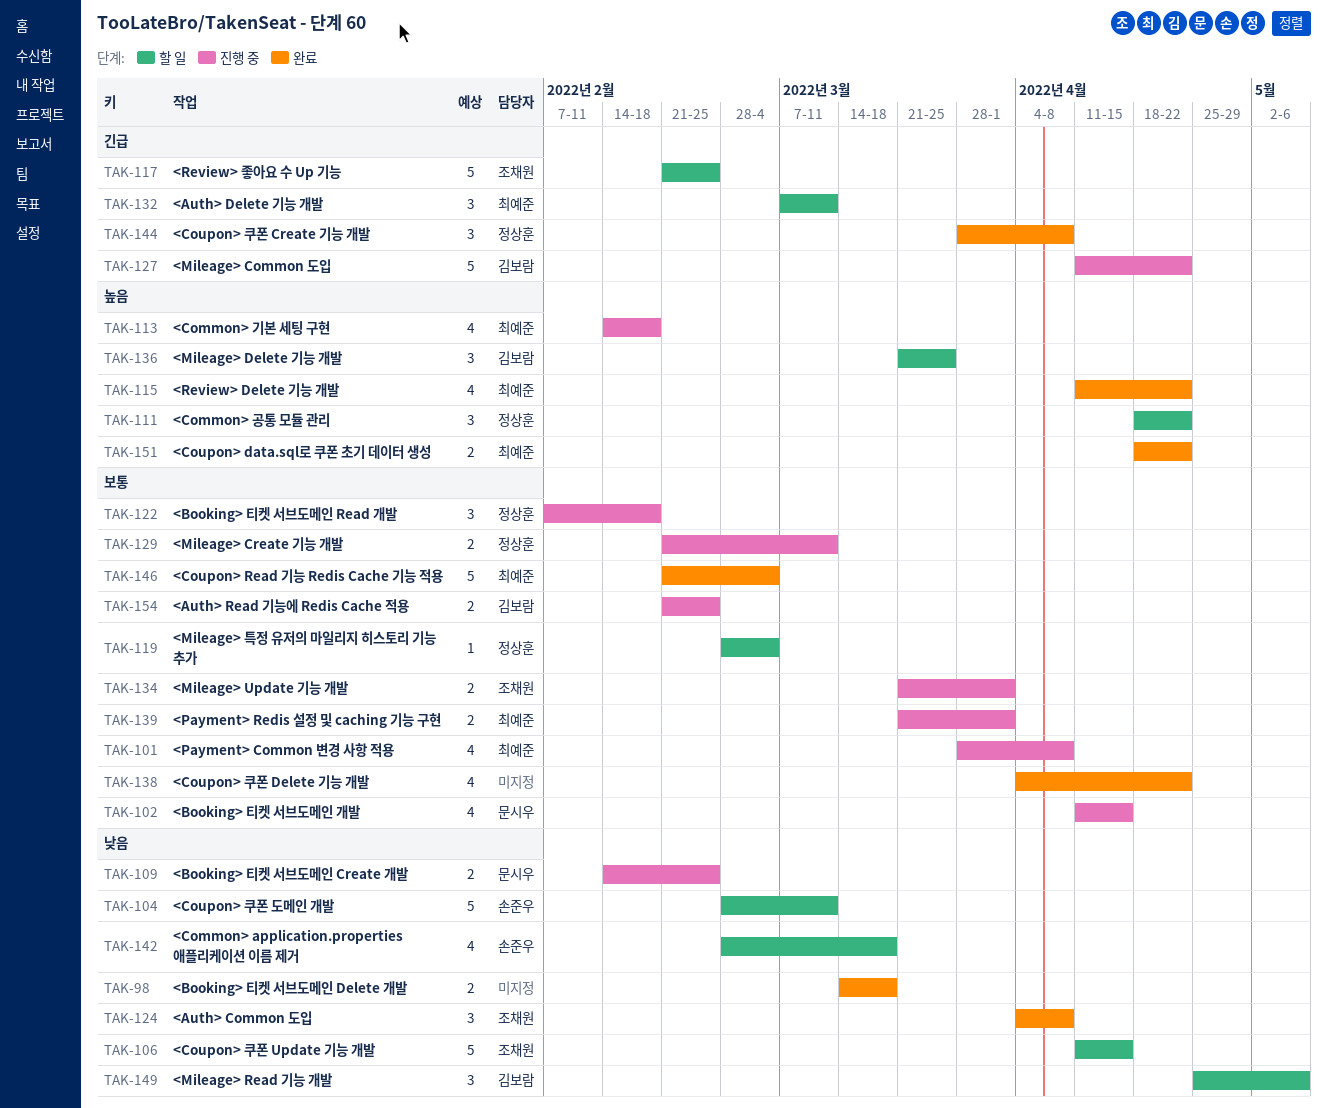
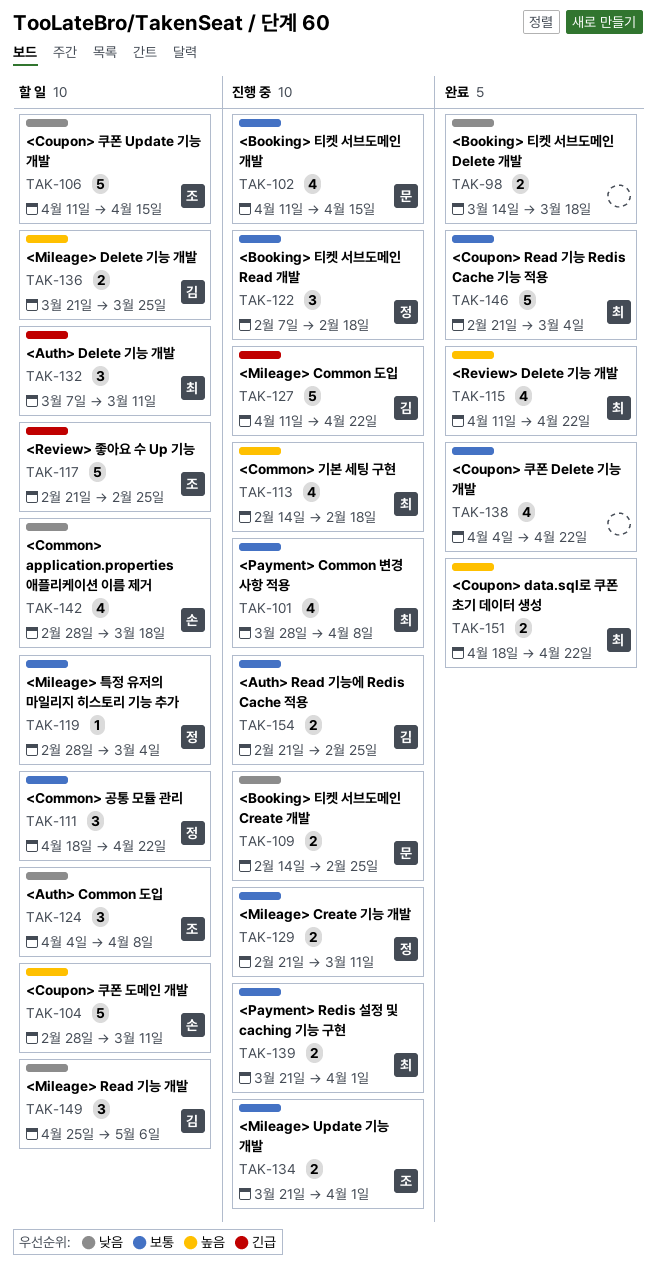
TAK-104, priority: 낮음 -> 높음
TAK-111, priority: 높음 -> 보통
TAK-124, status: 완료 -> 할 일
TAK-136, estimate: 3 -> 2
TAK-144: present -> none

